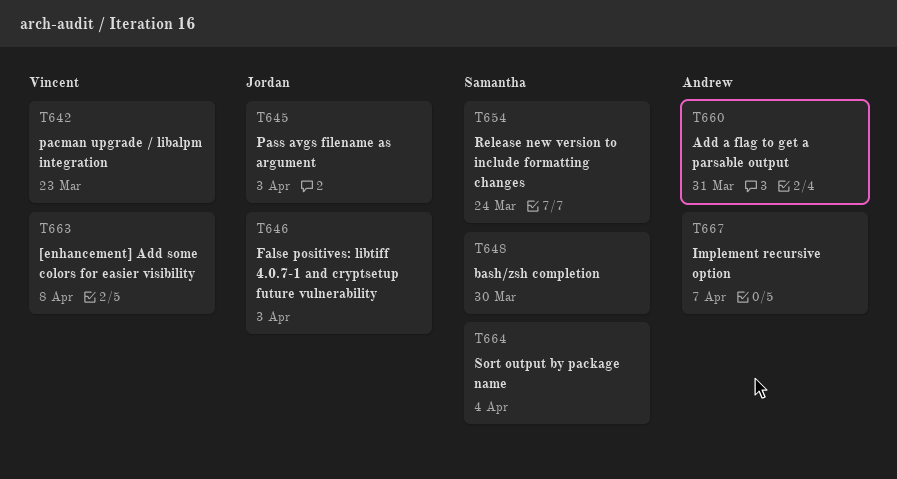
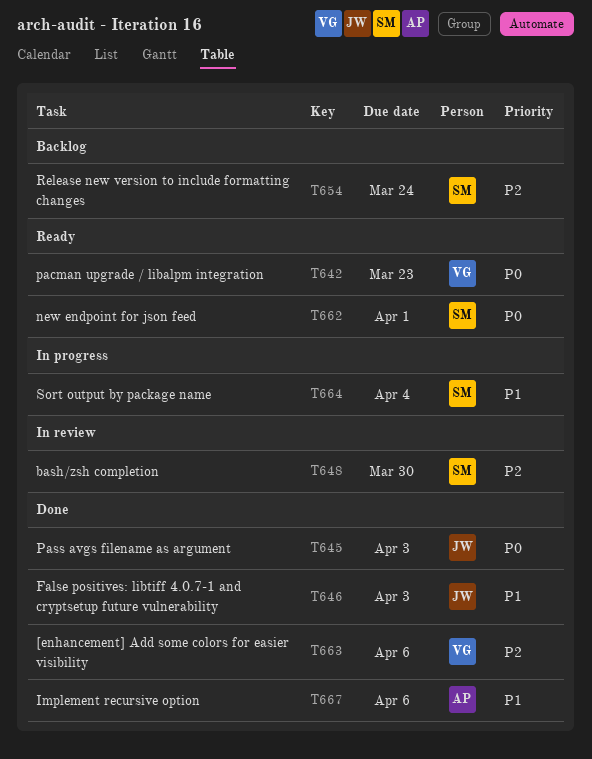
T660: present -> none
T662: none -> present
T663, due: Apr 8 -> Apr 6
T667, due: Apr 7 -> Apr 6

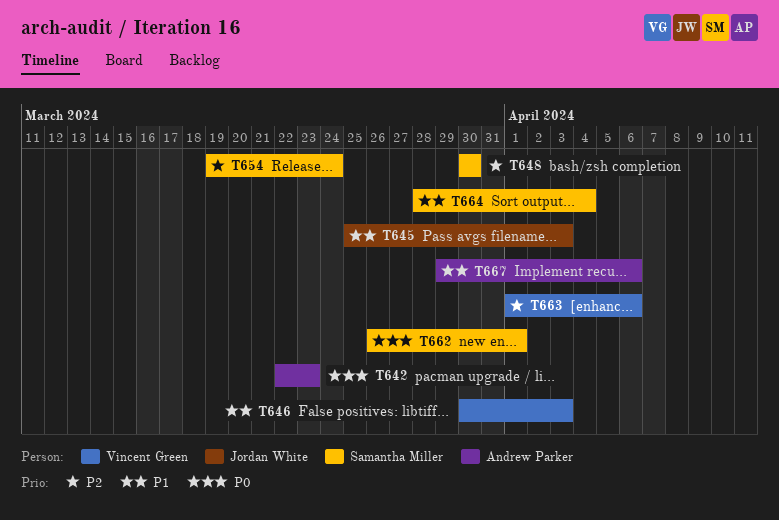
T642, owner: Vincent Green -> Andrew Parker
T645, priority: P0 -> P1
T646, owner: Jordan White -> Vincent Green

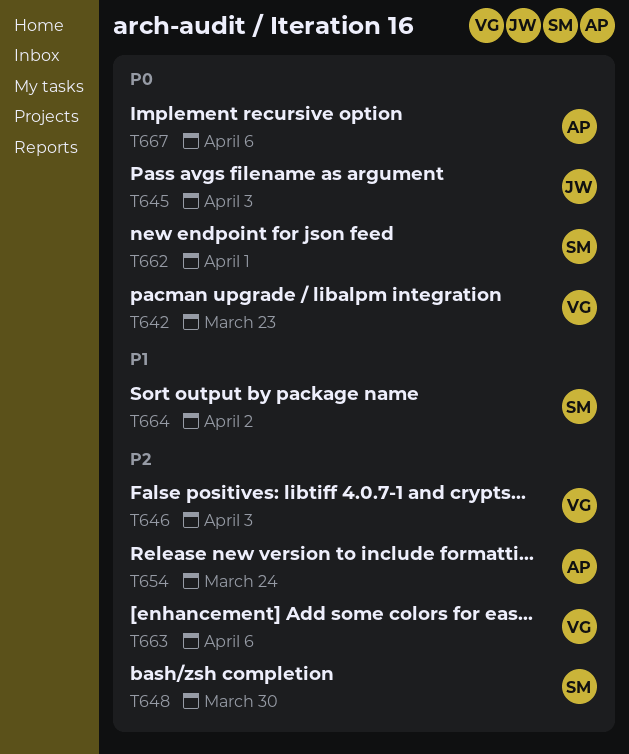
T642, owner: Andrew Parker -> Vincent Green
T645, priority: P1 -> P0
T646, priority: P1 -> P2
T654, owner: Samantha Miller -> Andrew Parker
T664, due: Apr 4 -> Apr 2
T667, priority: P1 -> P0

